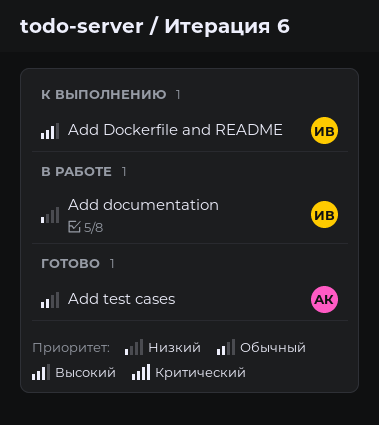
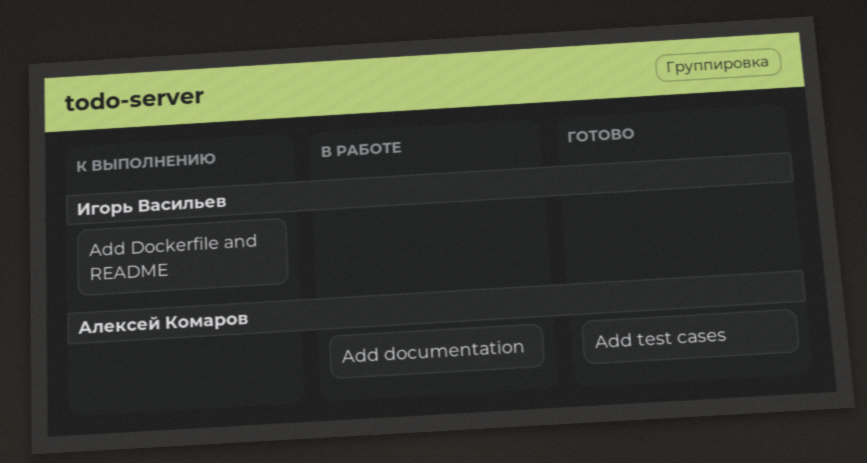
Add documentation, owner: Игорь Васильев -> Алексей Комаров

